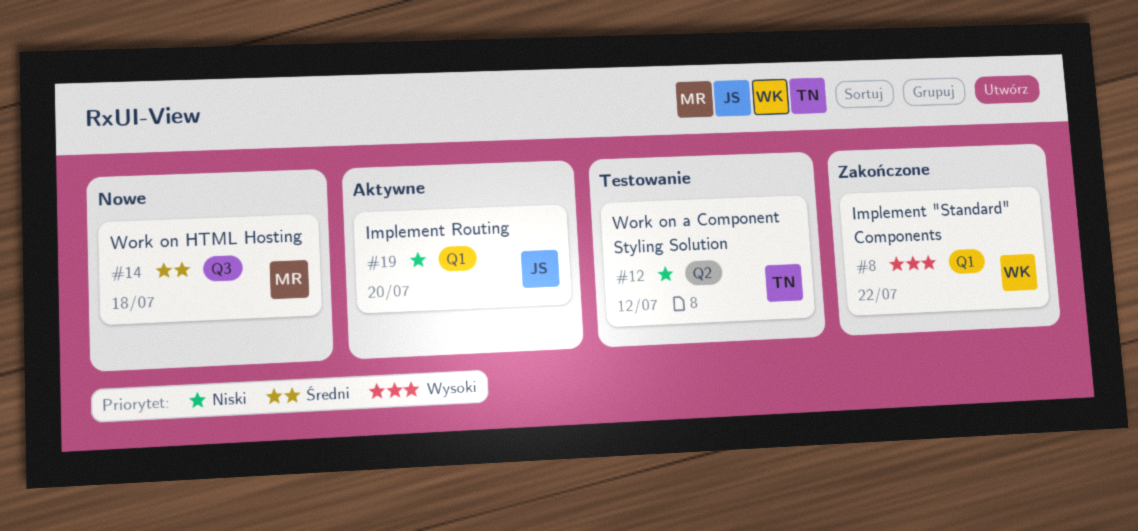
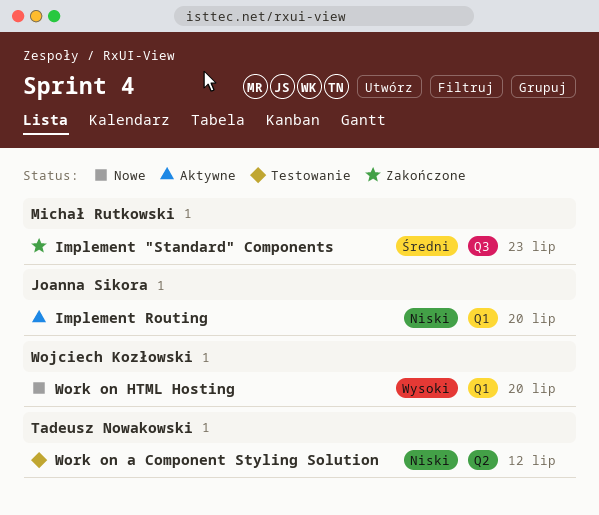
Implement "Standard" Components, owner: Wojciech Kozłowski -> Michał Rutkowski
Implement "Standard" Components, priority: Wysoki -> Średni
Implement "Standard" Components, label: Q1 -> Q3
Implement "Standard" Components, due: Jul 22 -> Jul 23
Work on HTML Hosting, owner: Michał Rutkowski -> Wojciech Kozłowski
Work on HTML Hosting, priority: Średni -> Wysoki
Work on HTML Hosting, label: Q3 -> Q1
Work on HTML Hosting, due: Jul 18 -> Jul 20

